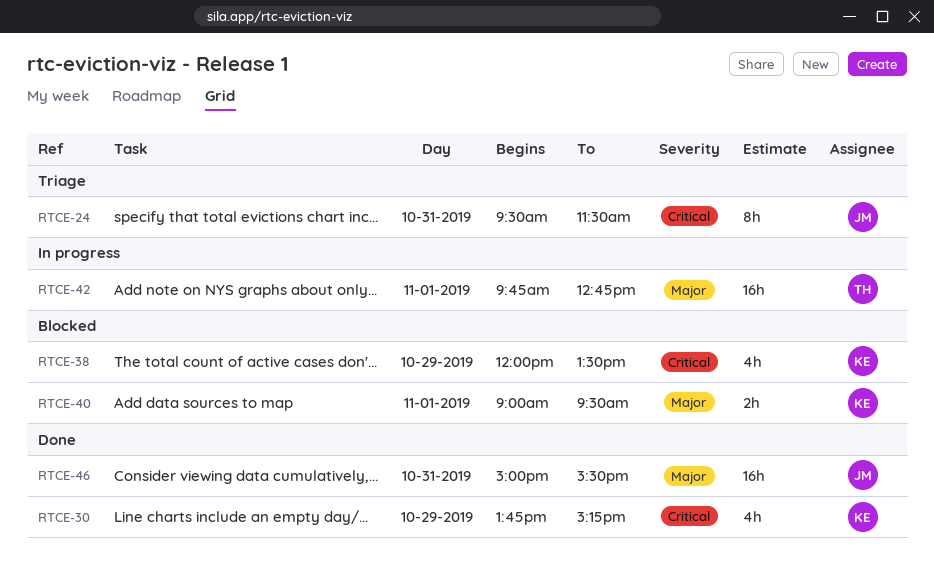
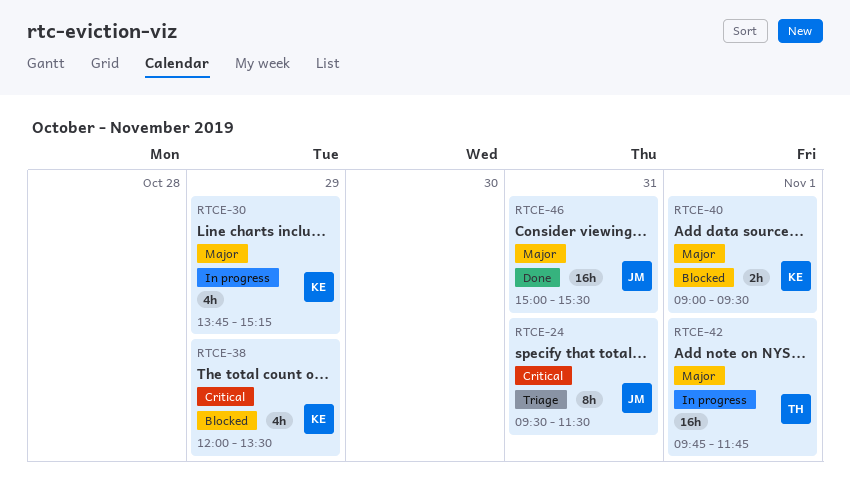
RTCE-30, status: Done -> In progress
RTCE-30, priority: Critical -> Major
RTCE-42, ends: 12:45 -> 11:45

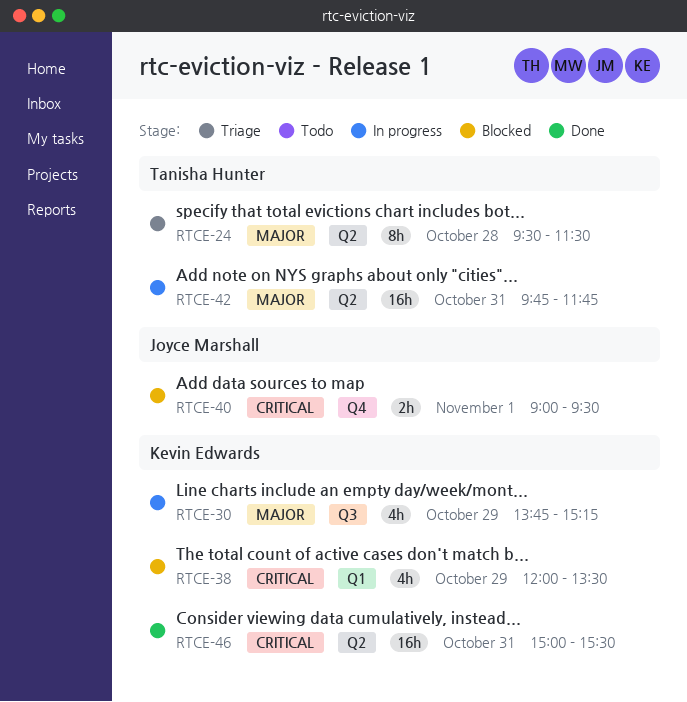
RTCE-24, owner: Joyce Marshall -> Tanisha Hunter
RTCE-24, priority: Critical -> Major
RTCE-24, day: Oct 31 -> Oct 28
RTCE-40, owner: Kevin Edwards -> Joyce Marshall
RTCE-40, priority: Major -> Critical
RTCE-42, day: Nov 1 -> Oct 31
RTCE-46, owner: Joyce Marshall -> Kevin Edwards
RTCE-46, priority: Major -> Critical

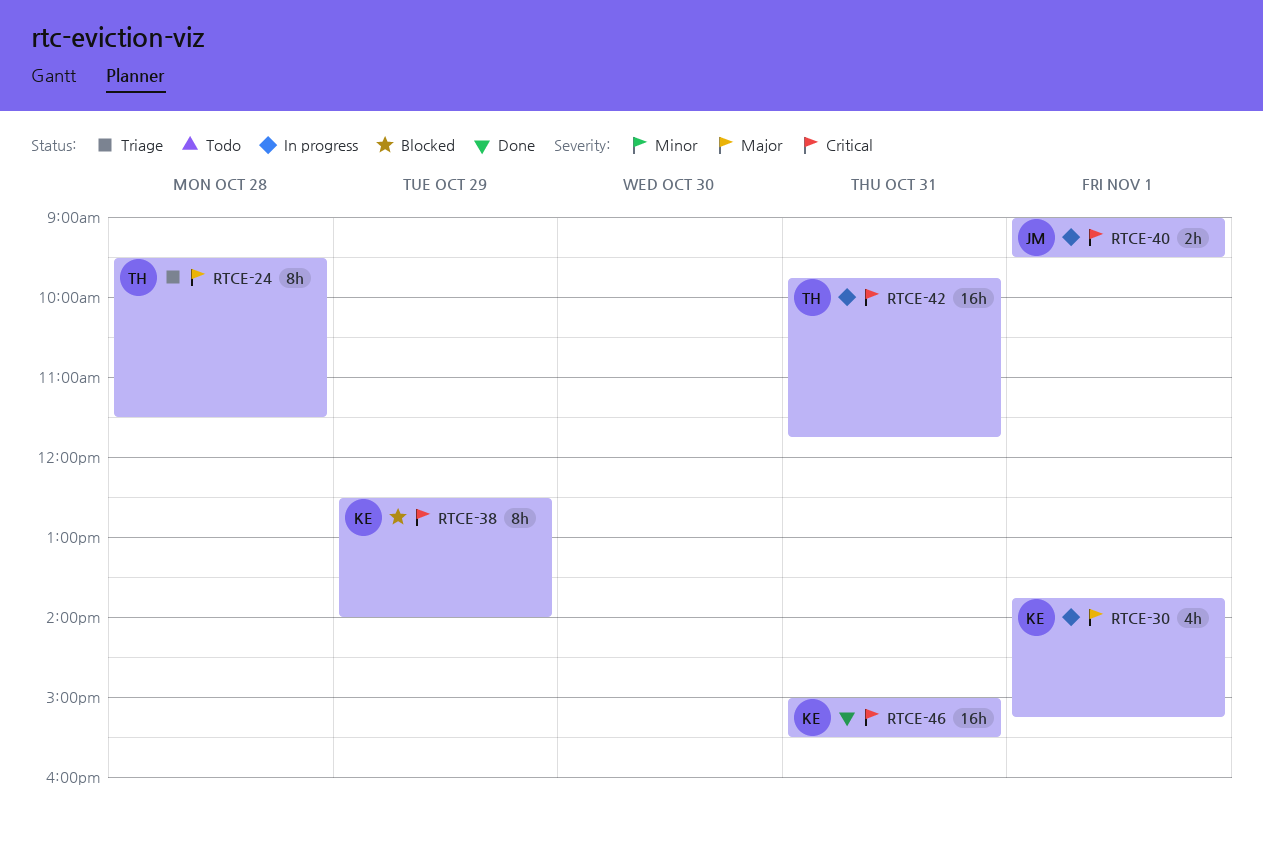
RTCE-30, day: Oct 29 -> Nov 1
RTCE-38, estimate: 4h -> 8h
RTCE-38, begins: 12:00 -> 12:30
RTCE-38, ends: 13:30 -> 14:00
RTCE-40, status: Blocked -> In progress
RTCE-42, priority: Major -> Critical

